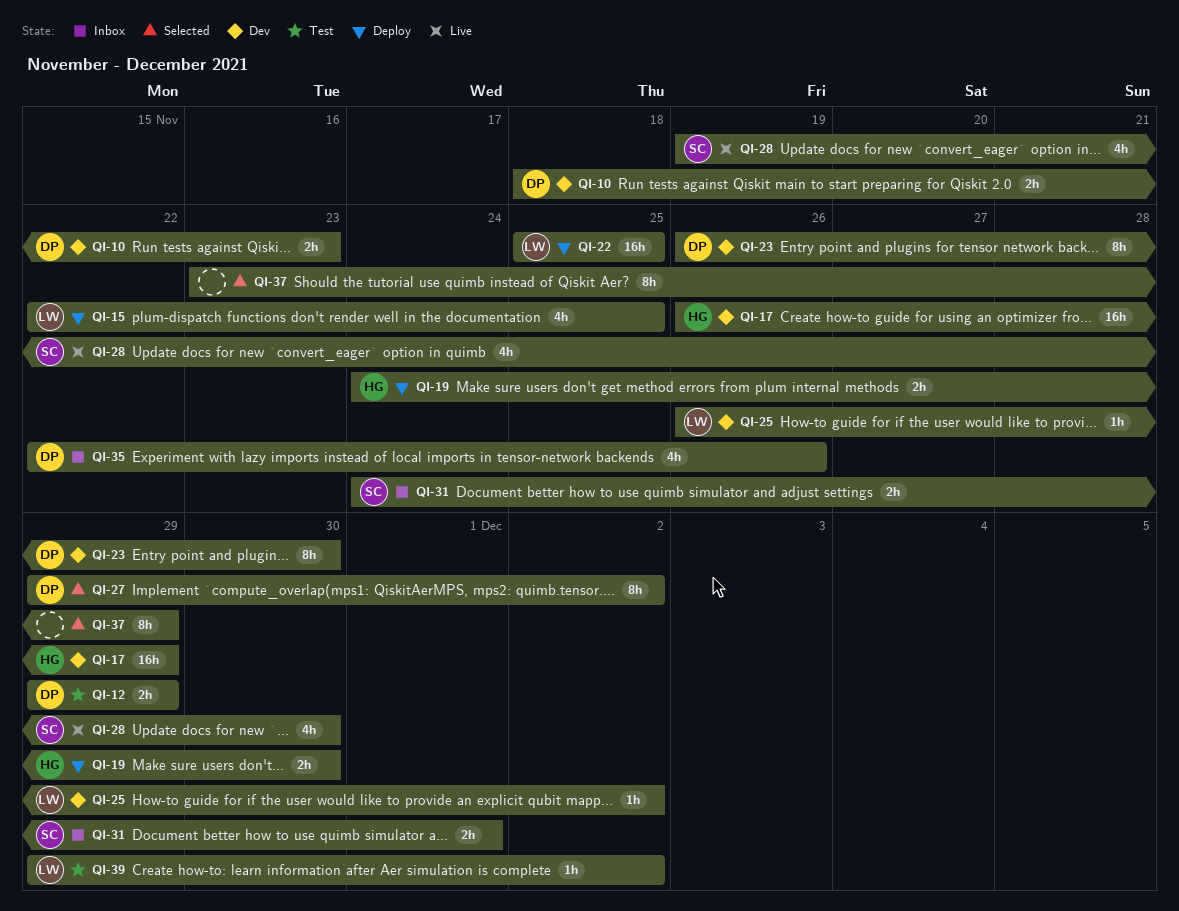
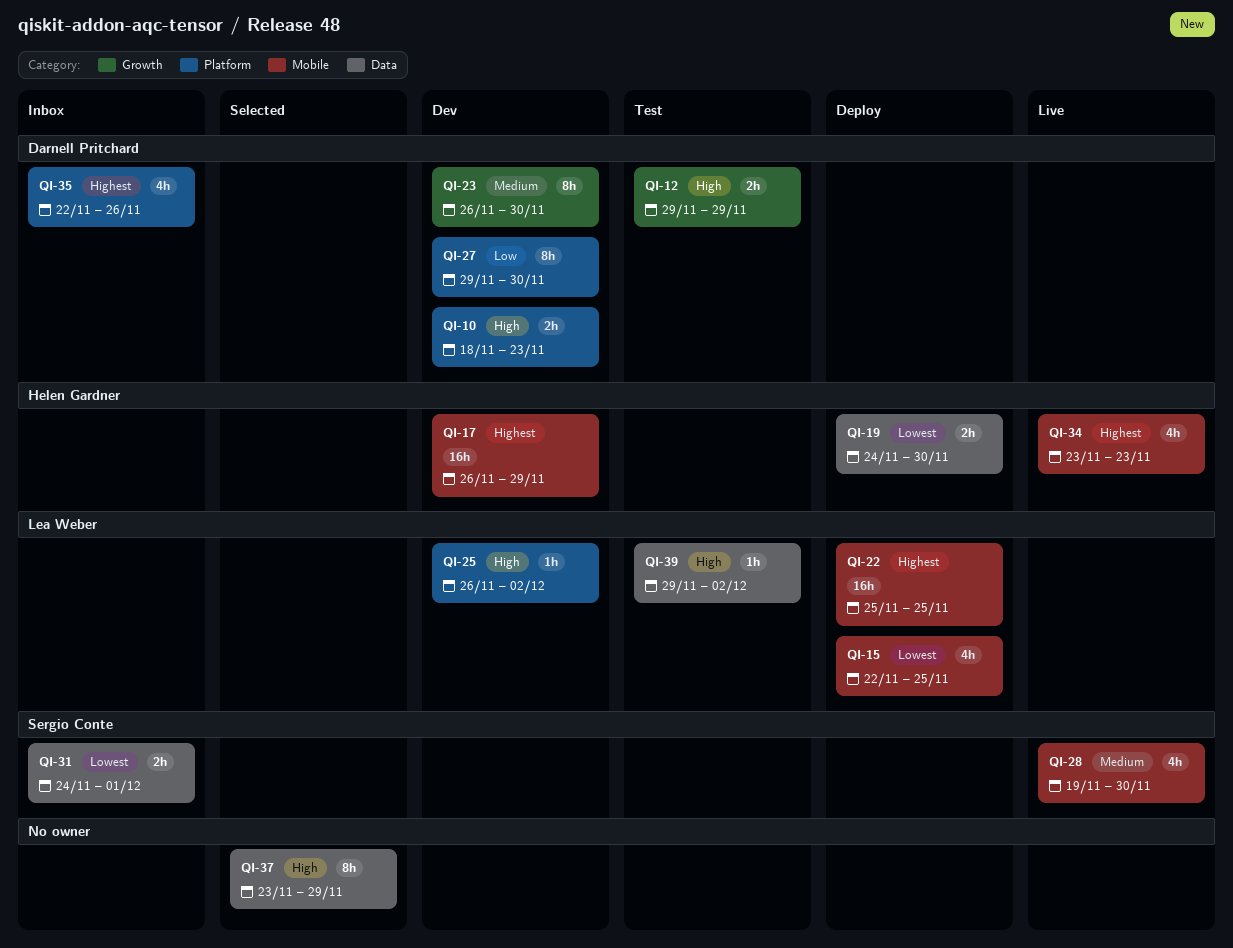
QI-27, status: Selected -> Dev
QI-27, due: Dec 2 -> Nov 30
QI-34: none -> present

